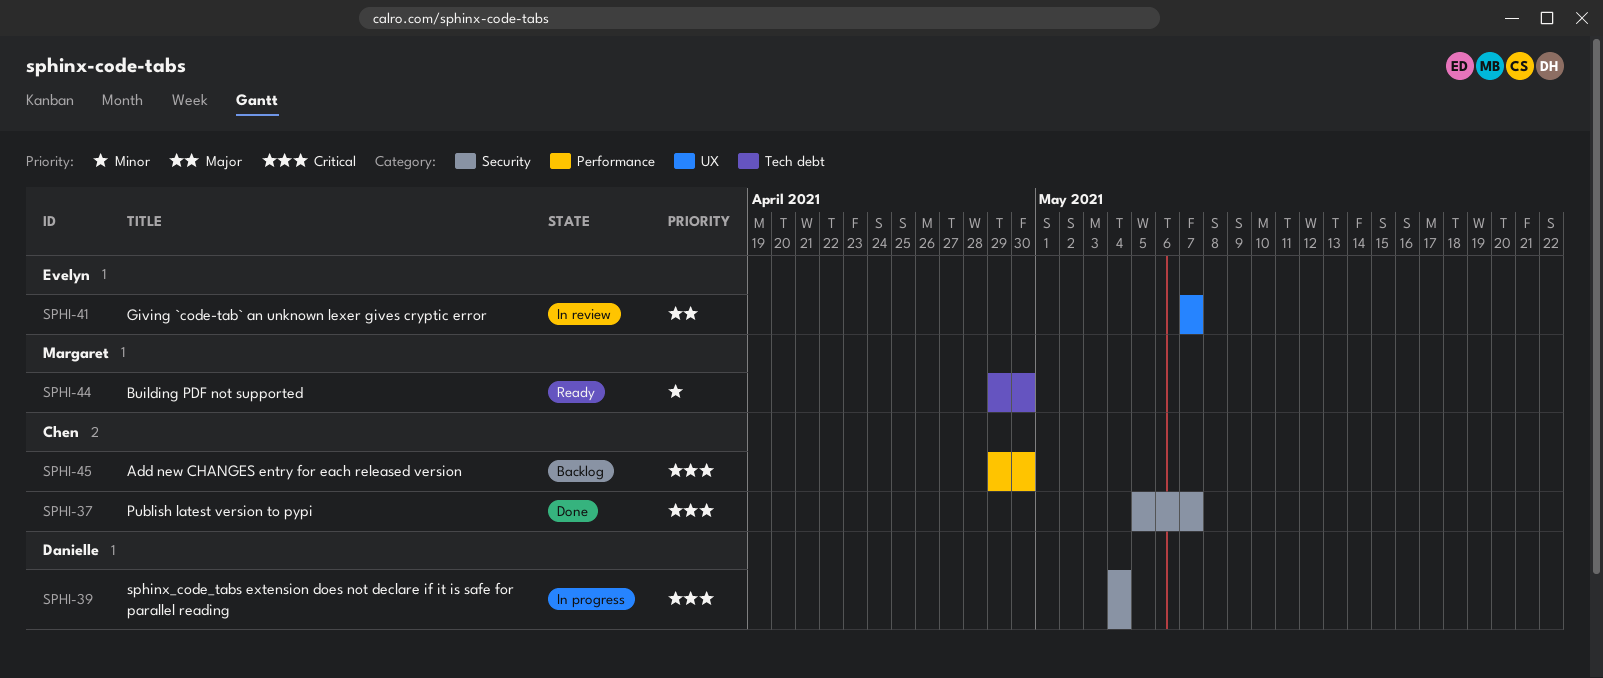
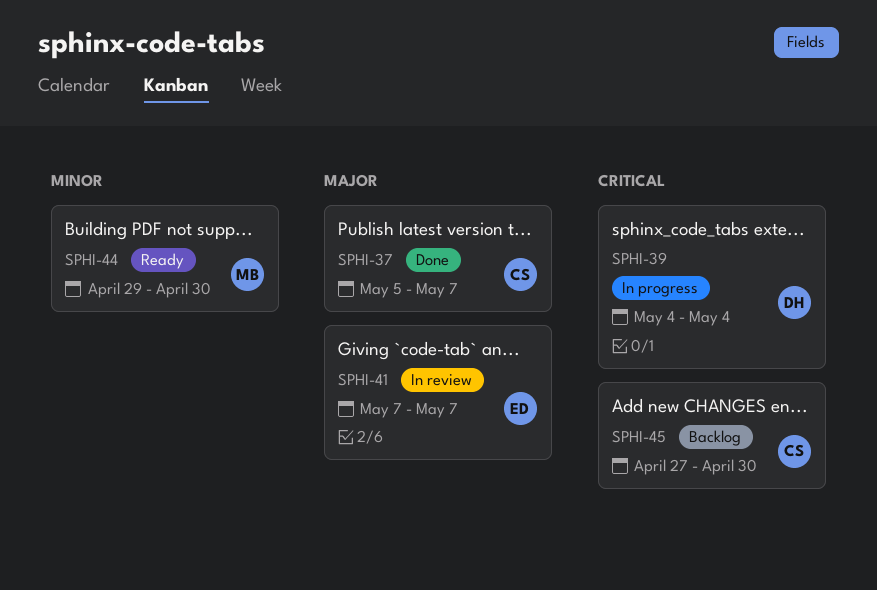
SPHI-37, priority: Critical -> Major
SPHI-45, start: Apr 29 -> Apr 27

